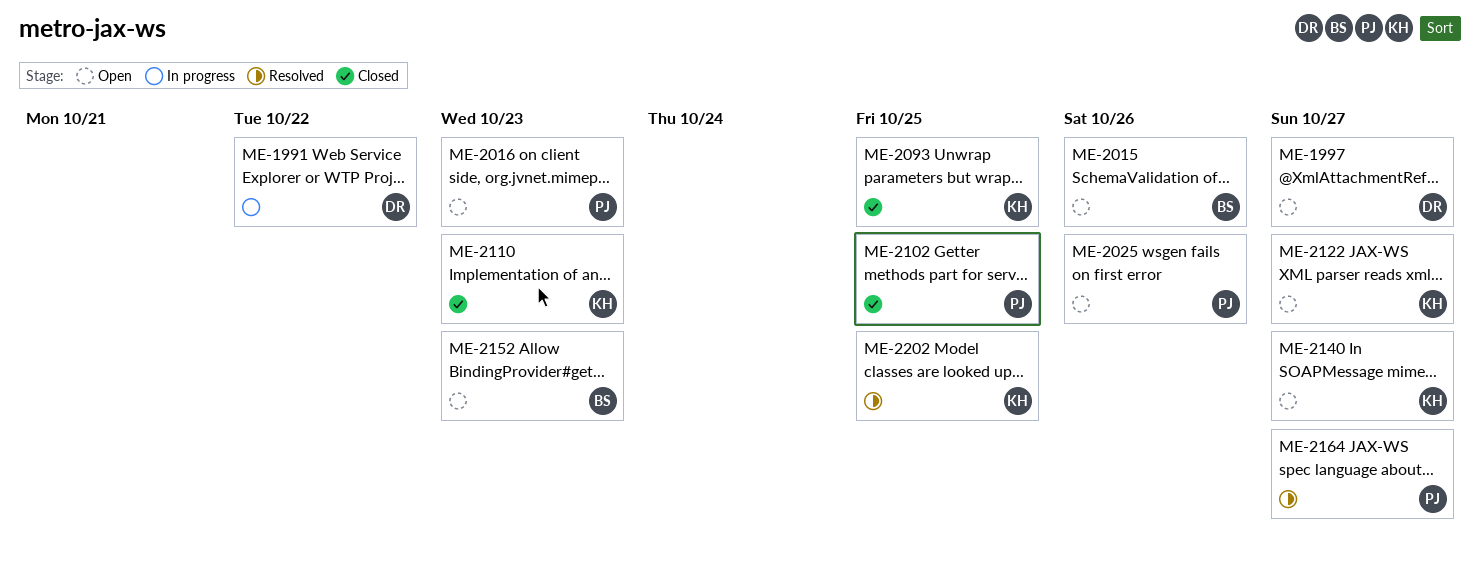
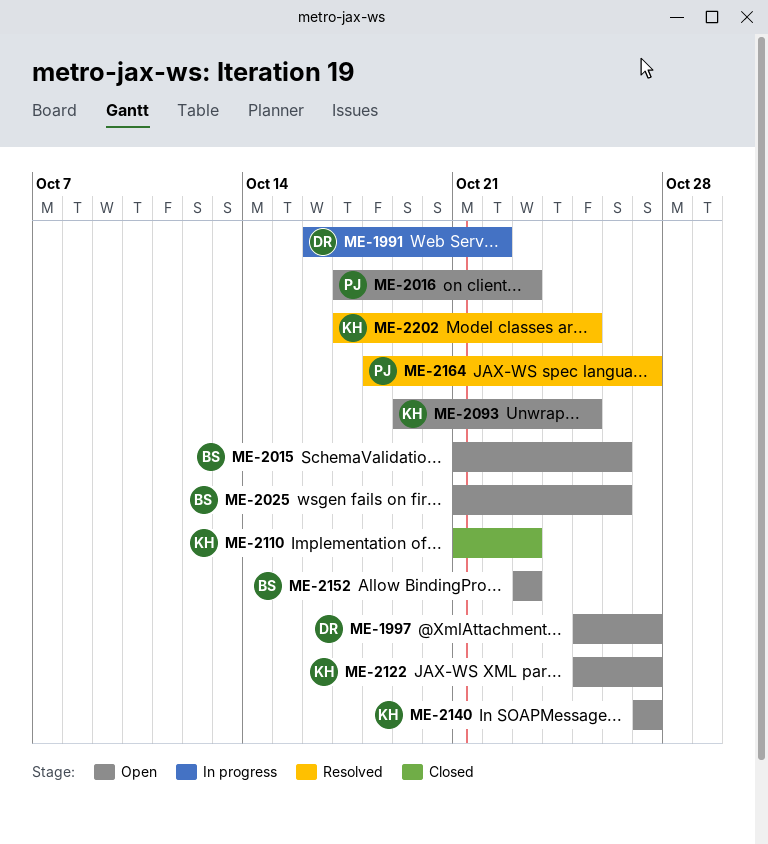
ME-2025, owner: PJ -> BS
ME-2093, status: Closed -> Open
ME-2102: present -> none

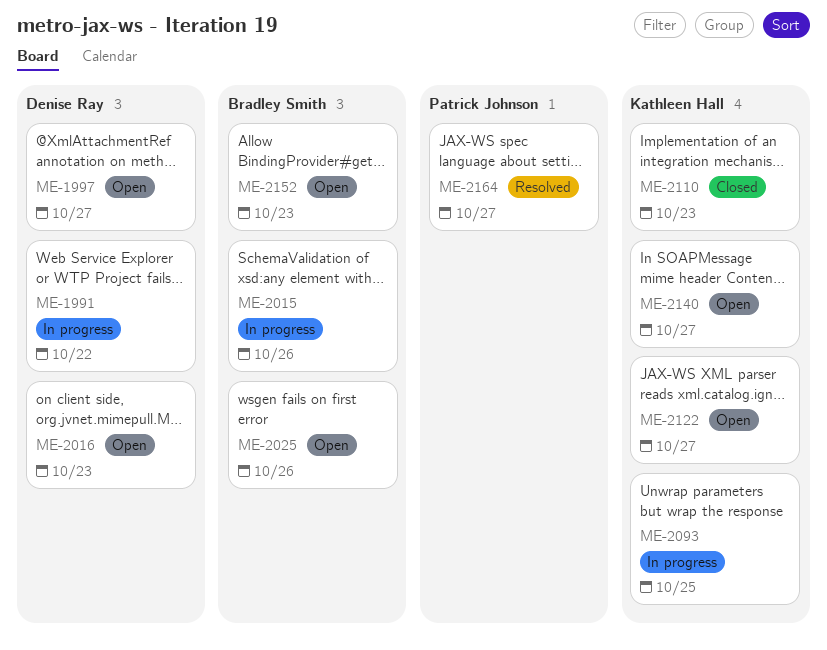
ME-2015, status: Open -> In progress
ME-2016, owner: Patrick Johnson -> Denise Ray
ME-2093, status: Open -> In progress
ME-2202: present -> none

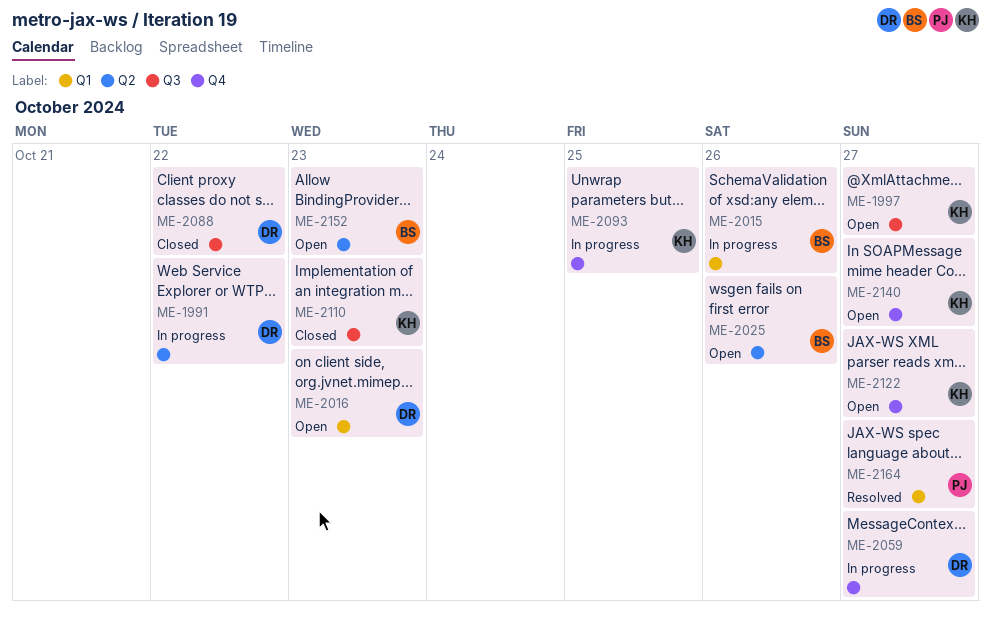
ME-1997, owner: Denise Ray -> Kathleen Hall
ME-2059: none -> present
ME-2088: none -> present

